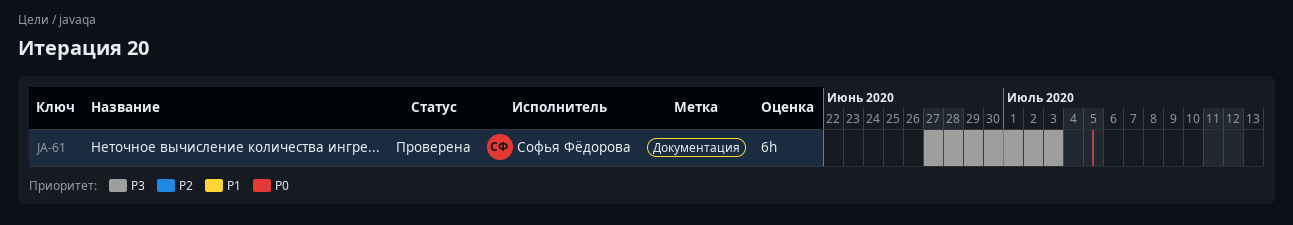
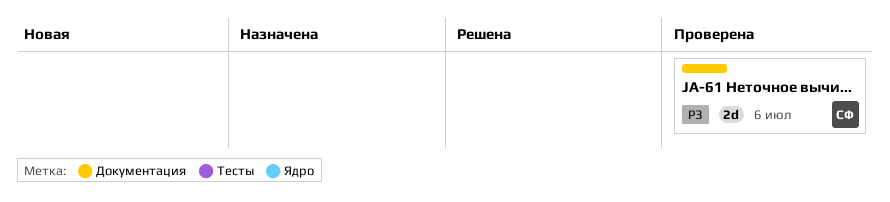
JA-61, estimate: 6h -> 2d
JA-61, due: Jul 3 -> Jul 6

